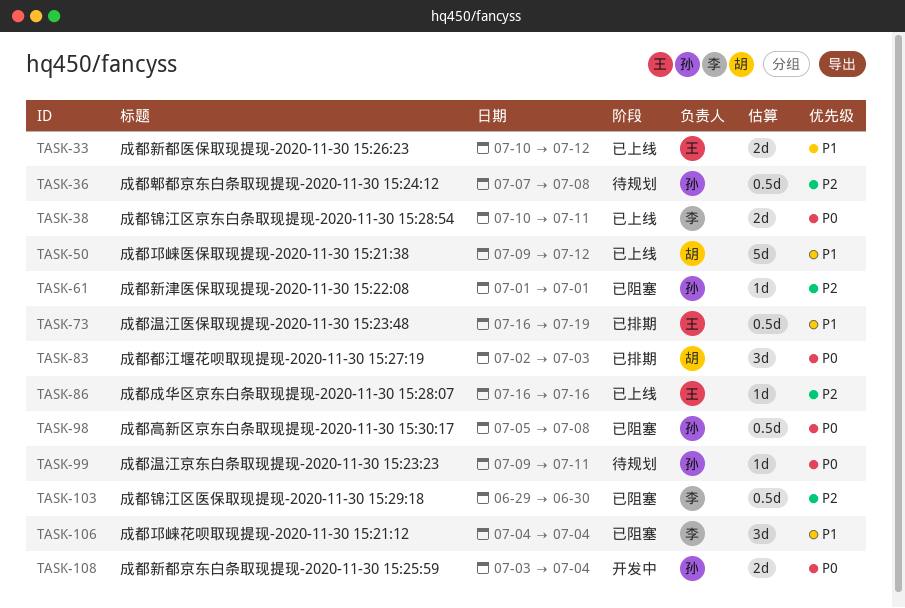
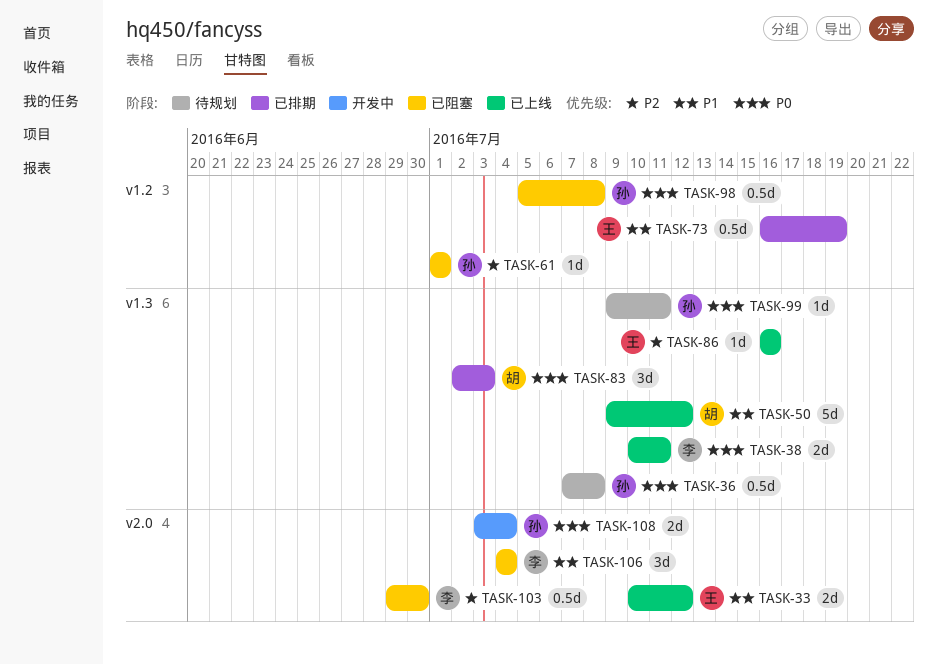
TASK-36, priority: P2 -> P0

